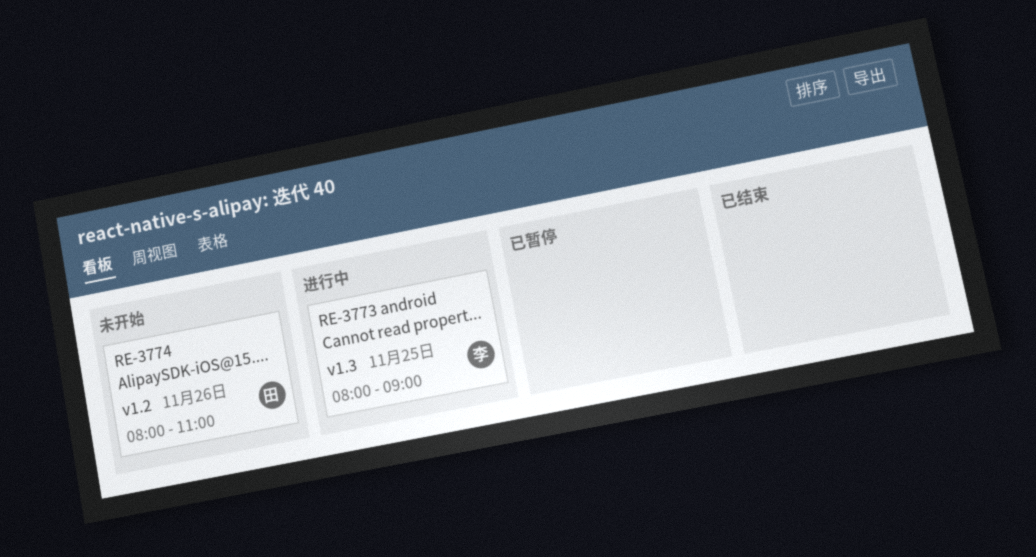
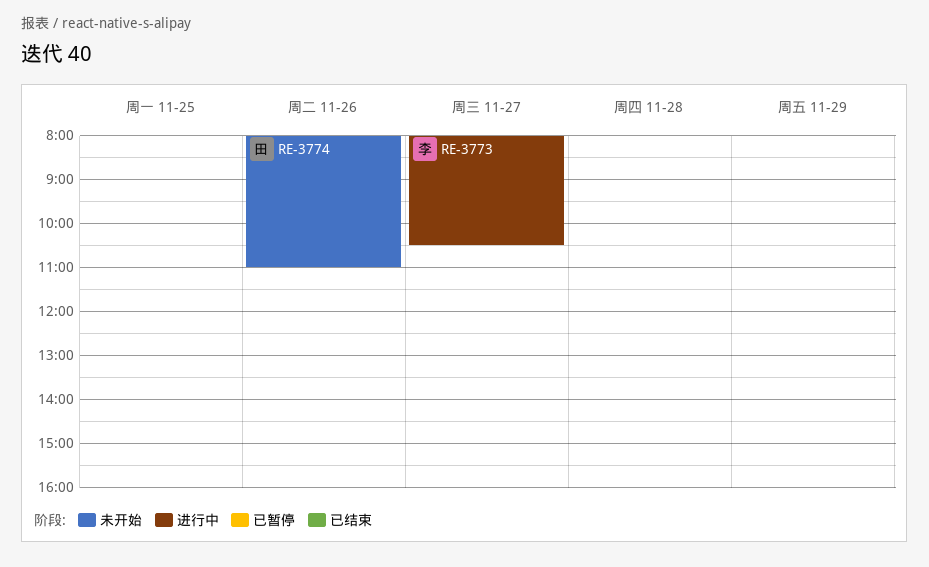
RE-3773, day: Nov 25 -> Nov 27
RE-3773, ends: 09:00 -> 10:30

